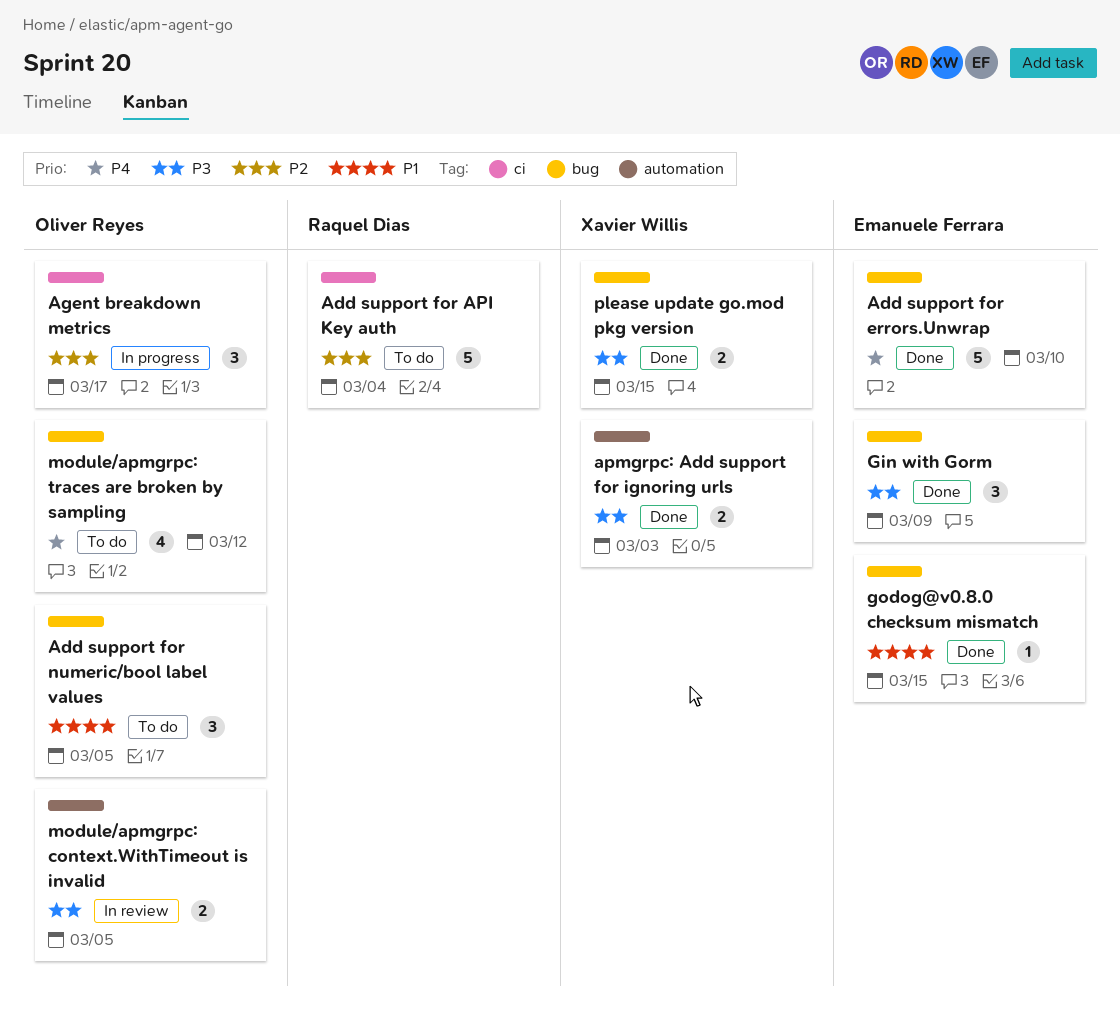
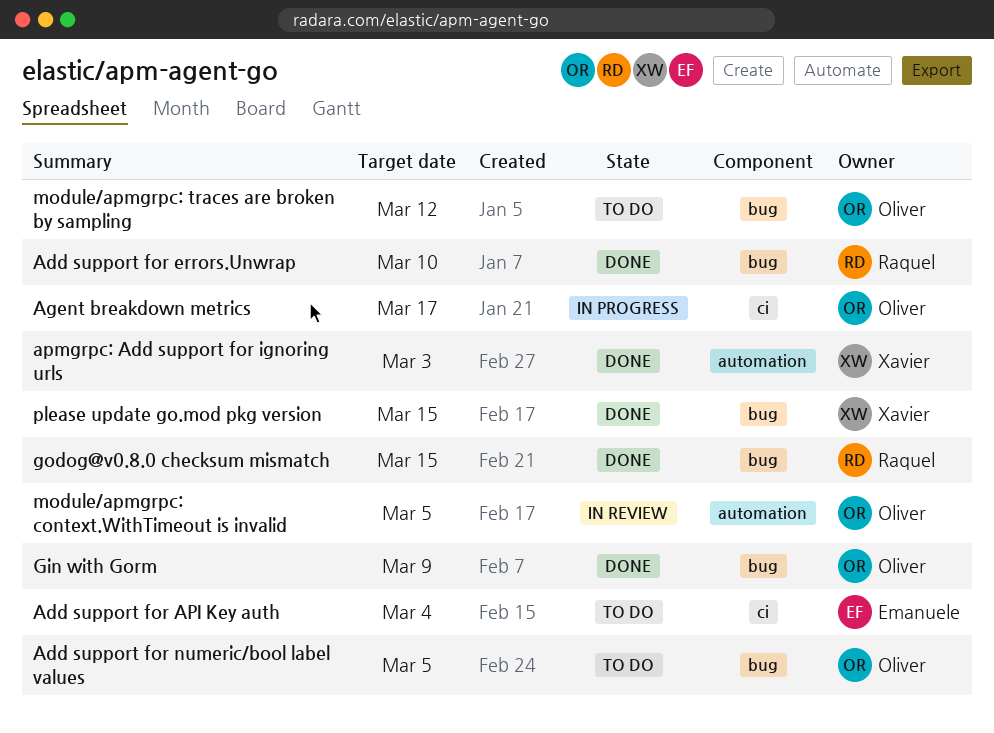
Add support for API Key auth, owner: Raquel Dias -> Emanuele Ferrara
Add support for errors.Unwrap, owner: Emanuele Ferrara -> Raquel Dias
Gin with Gorm, owner: Emanuele Ferrara -> Oliver Reyes
godog@v0.8.0 checksum mismatch, owner: Emanuele Ferrara -> Raquel Dias

